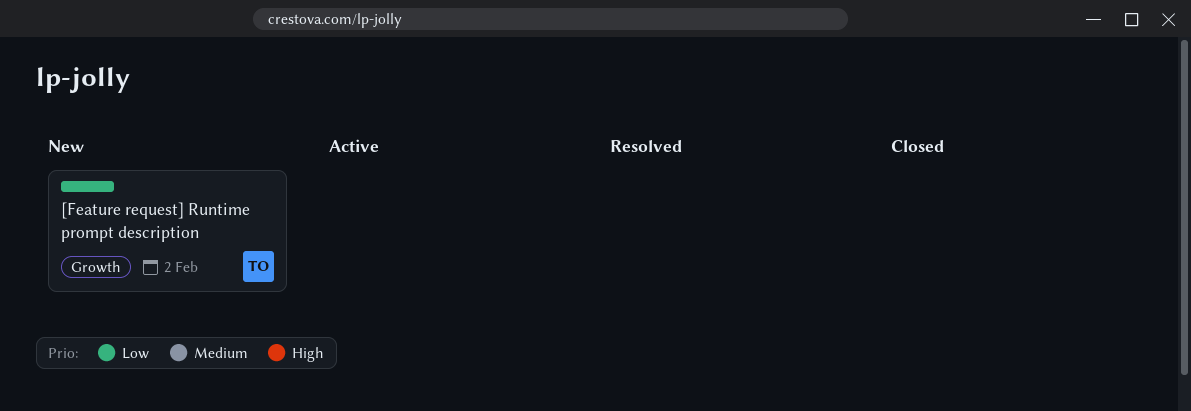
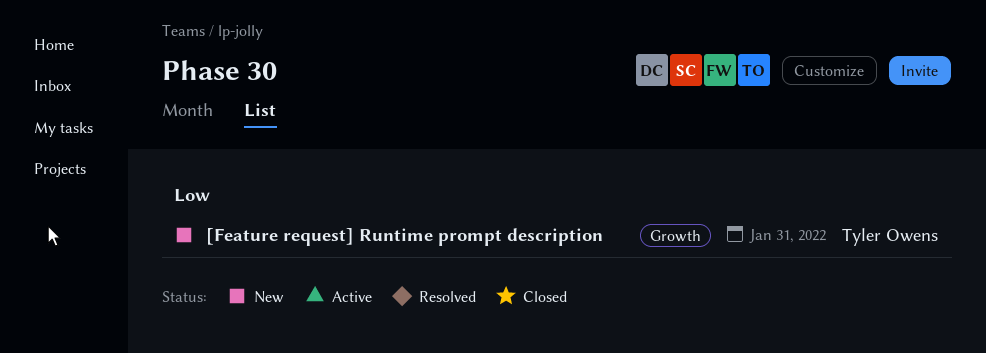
[Feature request] Runtime prompt description, due: Feb 2 -> Jan 31

